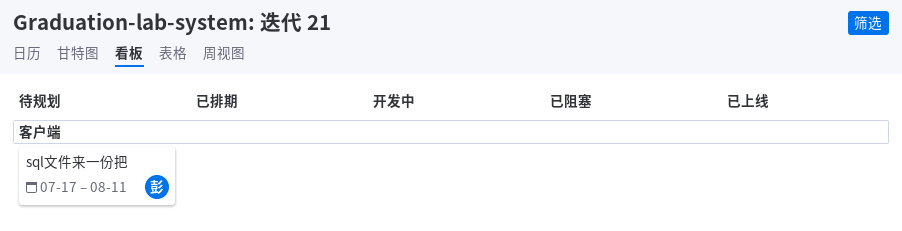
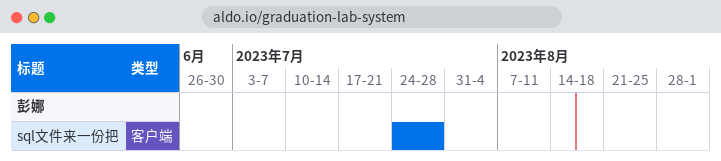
sql文件来一份把, start: Jul 17 -> Jul 24
sql文件来一份把, due: Aug 11 -> Jul 28

